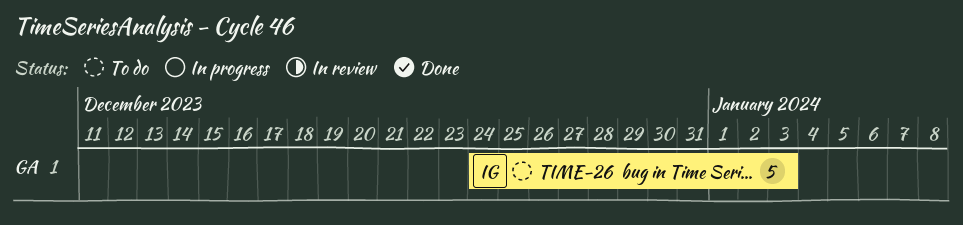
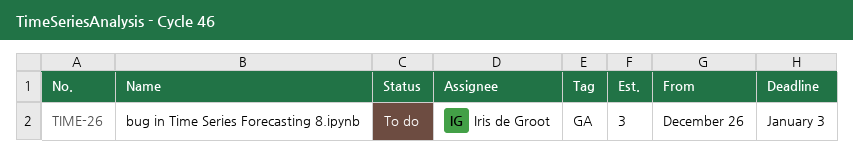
TIME-26, estimate: 5 -> 3
TIME-26, start: Dec 24 -> Dec 26

